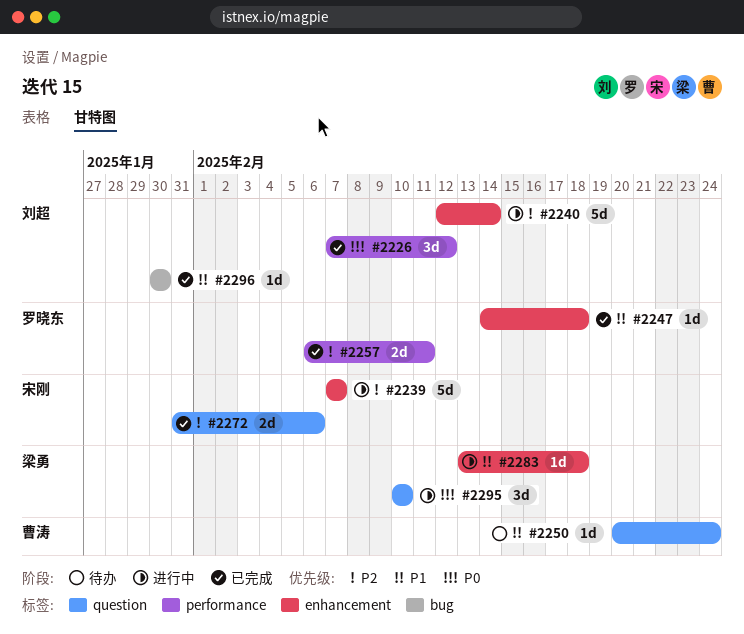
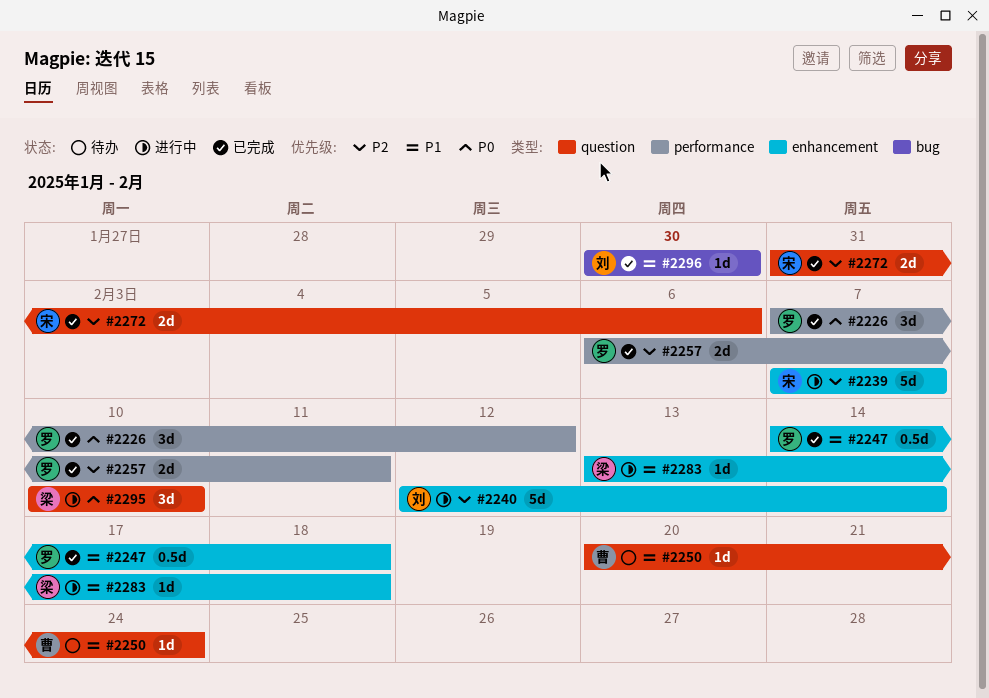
#2226, owner: 刘超 -> 罗晓东
#2247, estimate: 1d -> 0.5d

